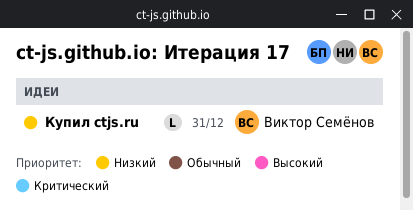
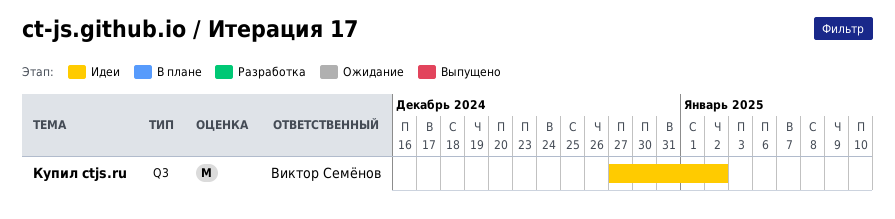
Купил ctjs.ru, estimate: L -> M
Купил ctjs.ru, due: Dec 31 -> Jan 2

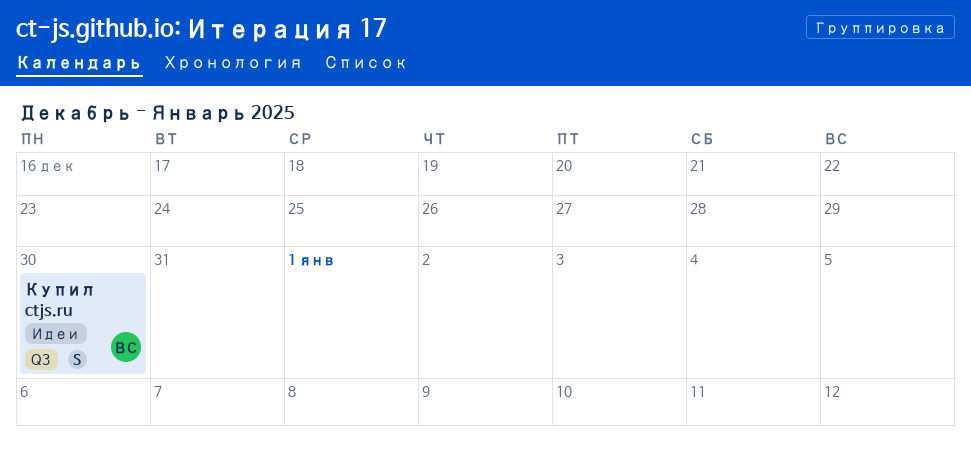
Купил ctjs.ru, estimate: M -> S
Купил ctjs.ru, due: Jan 2 -> Dec 30

